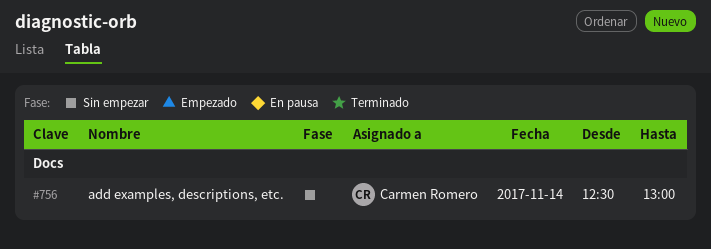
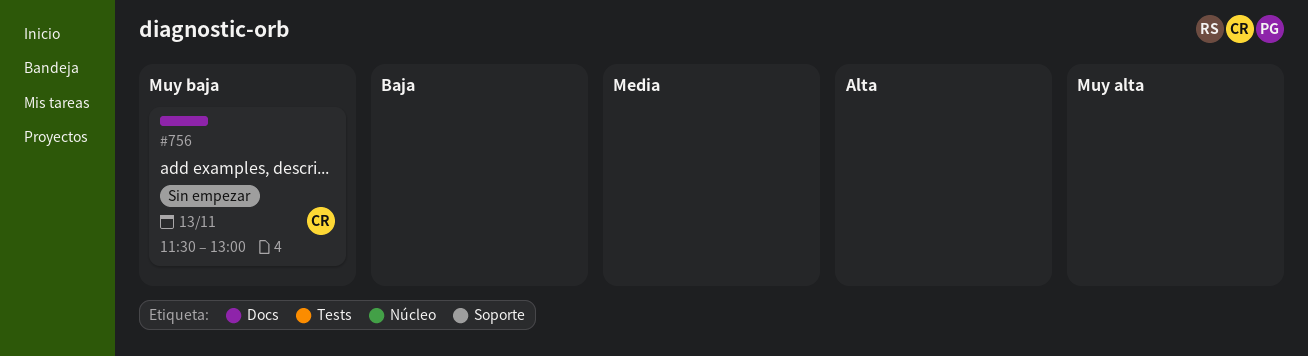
#756, day: Nov 14 -> Nov 13
#756, begins: 12:30 -> 11:30

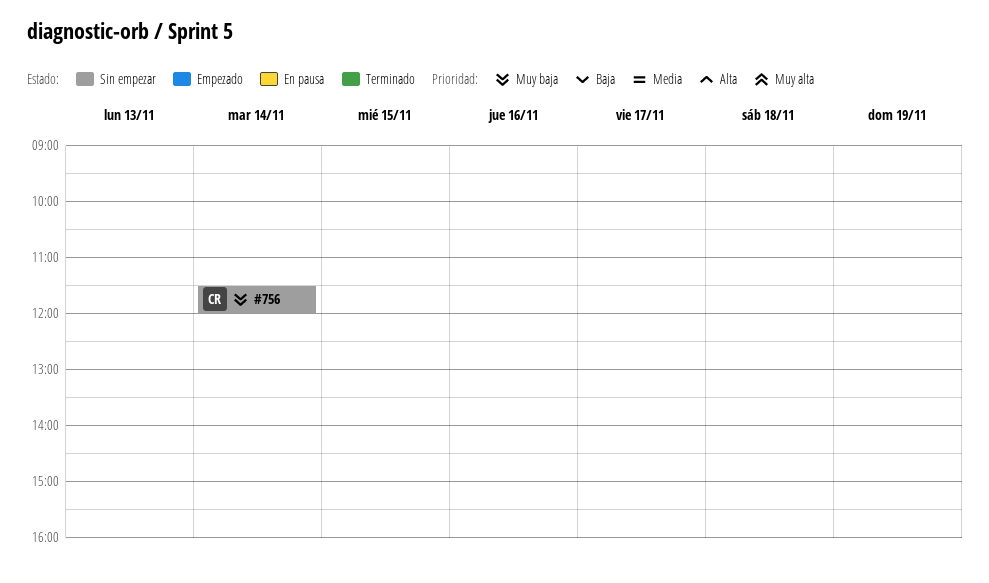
#756, day: Nov 13 -> Nov 14
#756, ends: 13:00 -> 12:00

